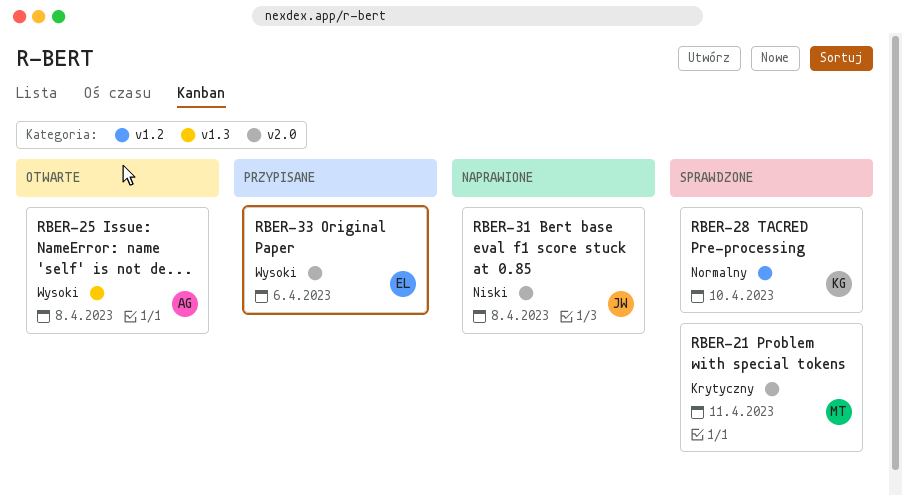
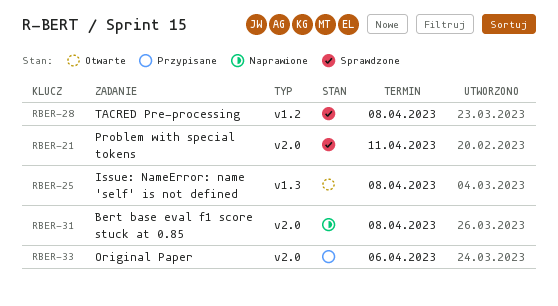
RBER-28, due: Apr 10 -> Apr 8

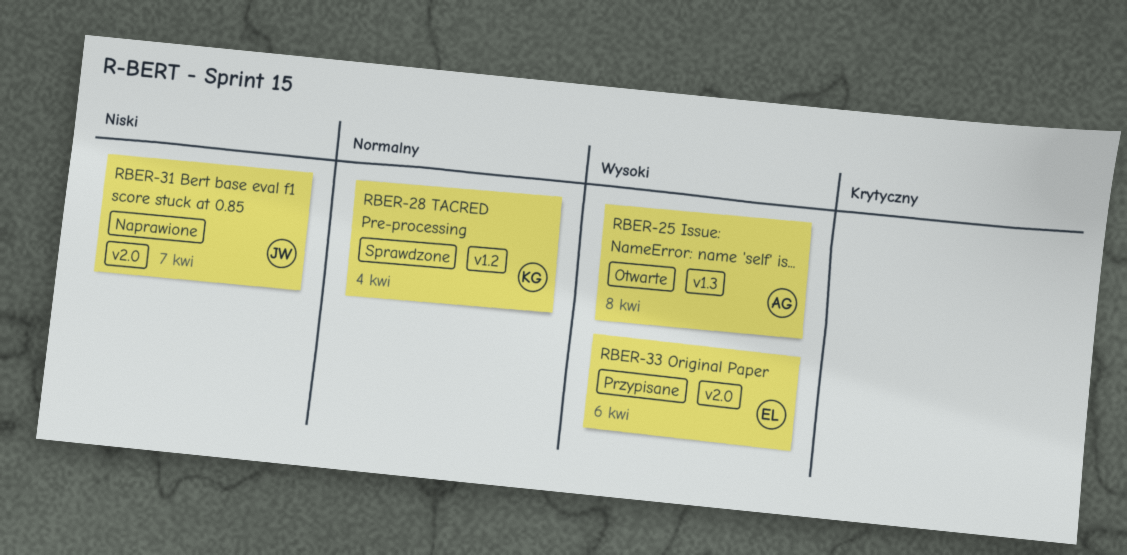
RBER-21: present -> none
RBER-28, due: Apr 8 -> Apr 4
RBER-31, due: Apr 8 -> Apr 7

